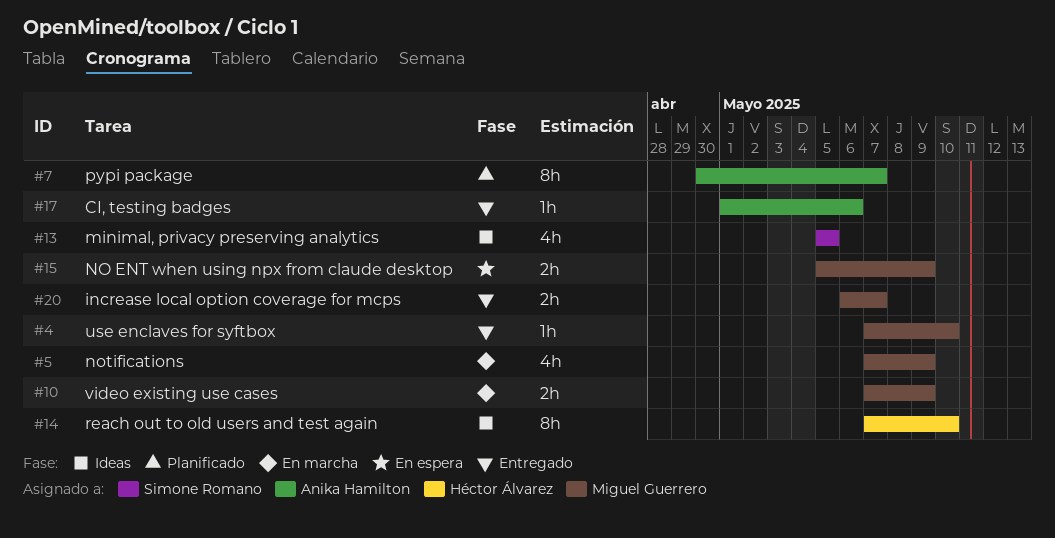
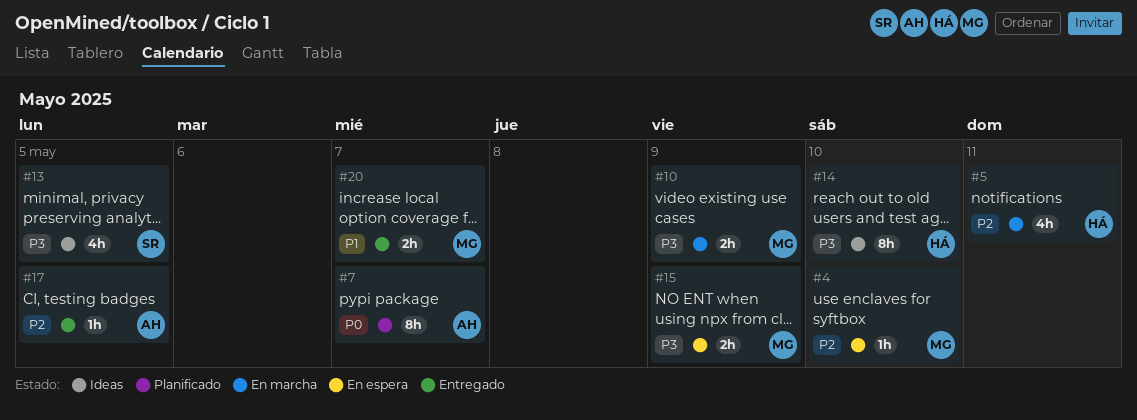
#4, status: Entregado -> En espera
#5, owner: Miguel Guerrero -> Héctor Álvarez
#5, due: May 9 -> May 11
#17, due: May 6 -> May 5

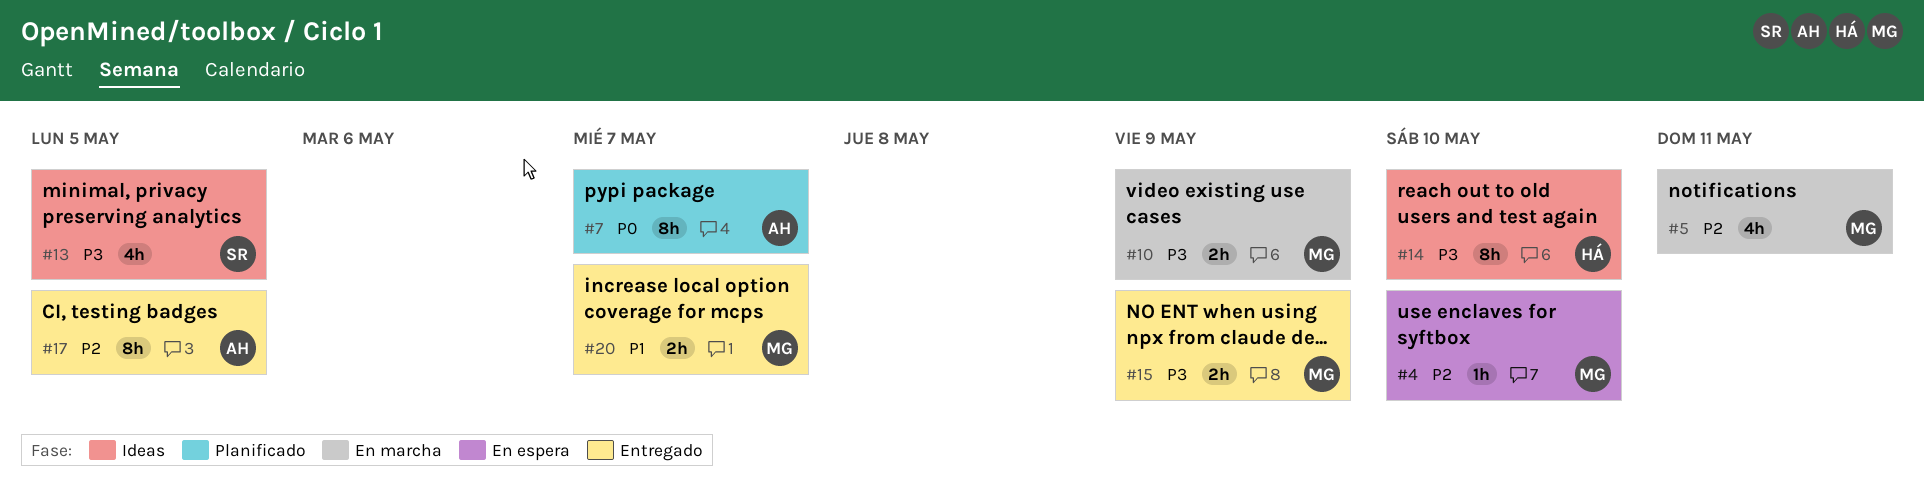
#5, owner: HÁ -> MG
#15, status: En espera -> Entregado
#17, estimate: 1h -> 8h

